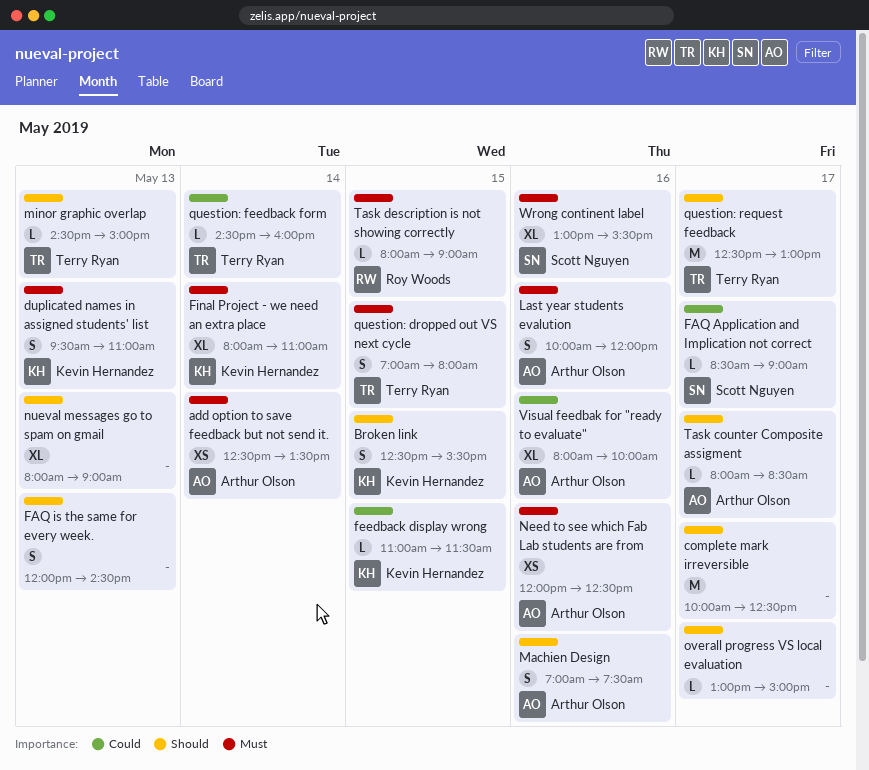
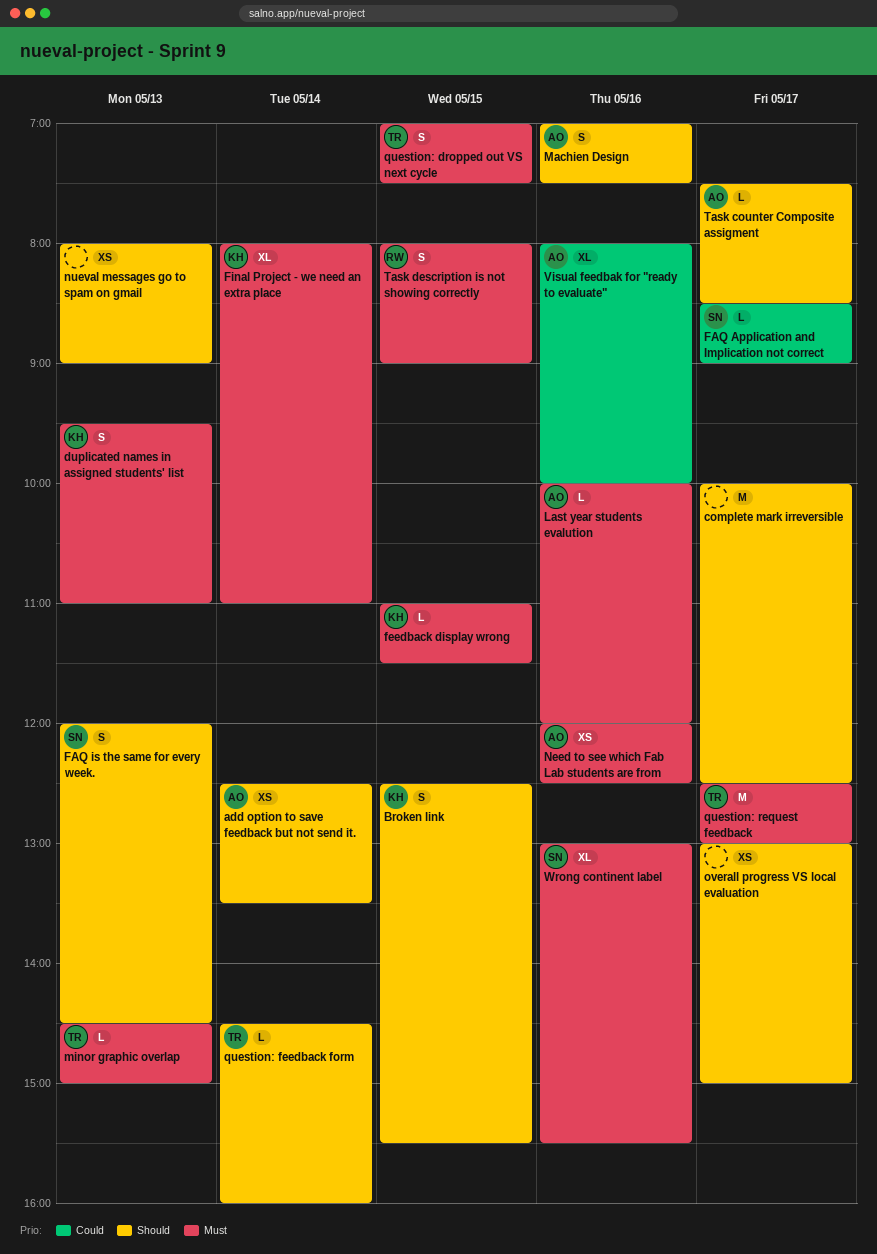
add option to save feedback but not send it., priority: Must -> Should
FAQ is the same for every week., owner: none -> Scott Nguyen
feedback display wrong, priority: Could -> Must
Last year students evalution, estimate: S -> L
minor graphic overlap, priority: Should -> Must
nueval messages go to spam on gmail, estimate: XL -> XS
overall progress VS local evaluation, estimate: L -> XS
question: dropped out VS next cycle, ends: 08:00 -> 07:30
question: feedback form, priority: Could -> Should
question: request feedback, priority: Should -> Must
Task counter Composite assigment, begins: 08:00 -> 07:30
Task description is not showing correctly, estimate: L -> S

